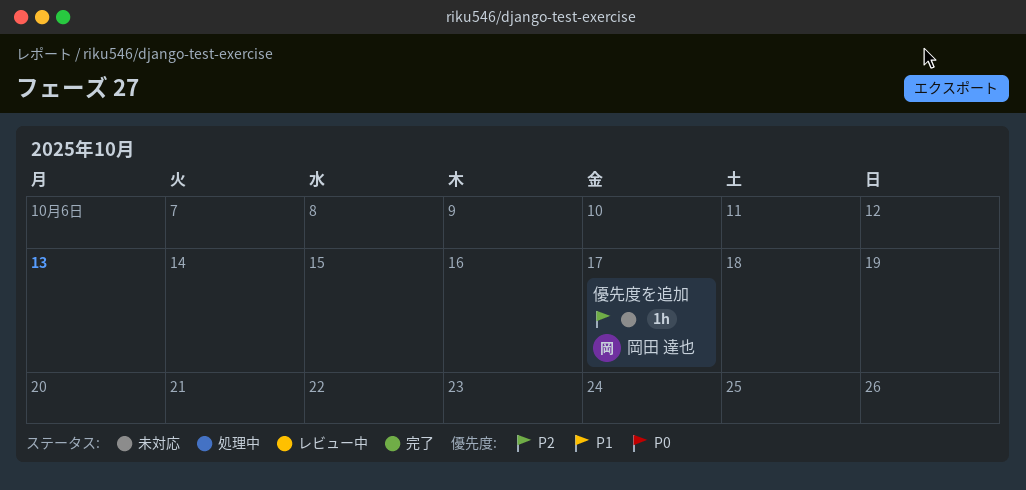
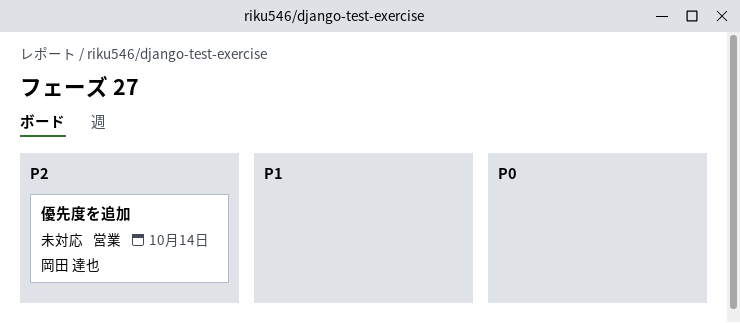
優先度を追加, due: Oct 17 -> Oct 14

